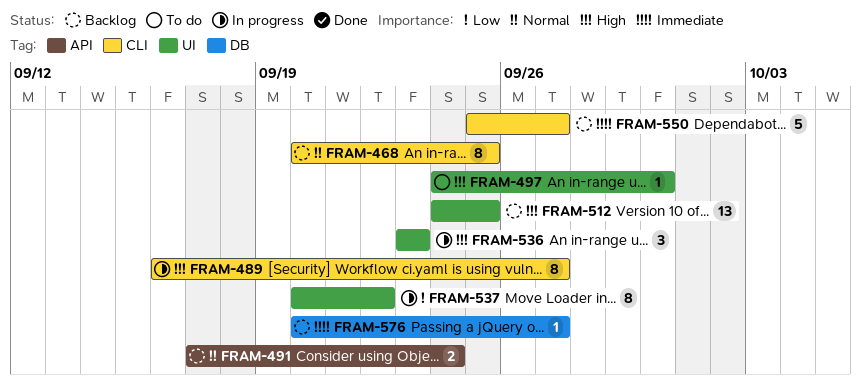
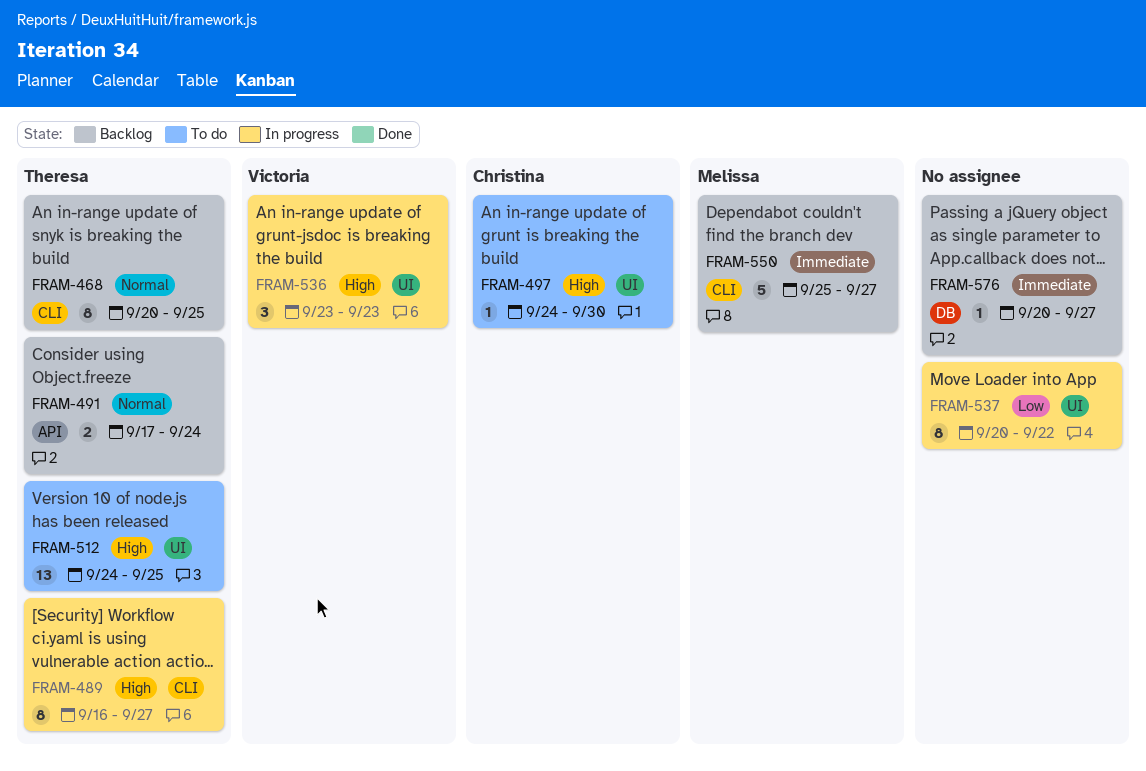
FRAM-512, status: Backlog -> To do

